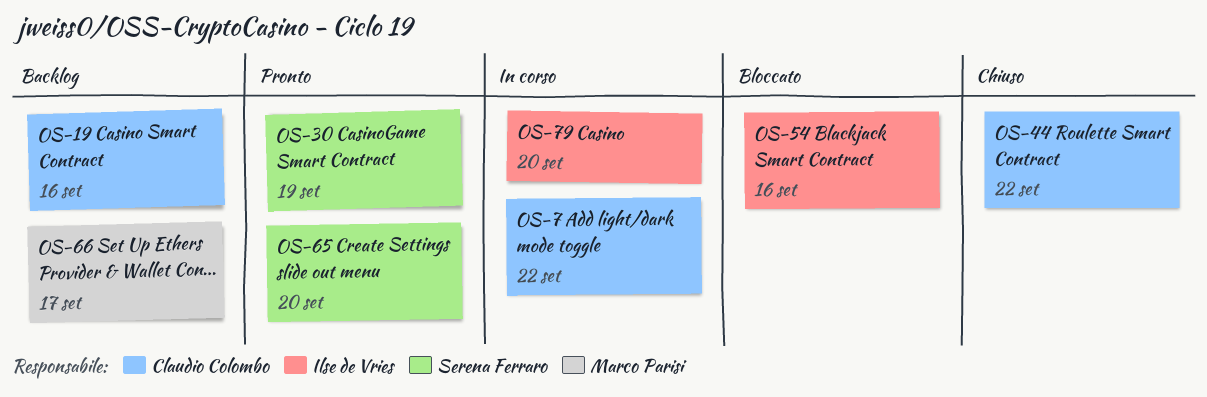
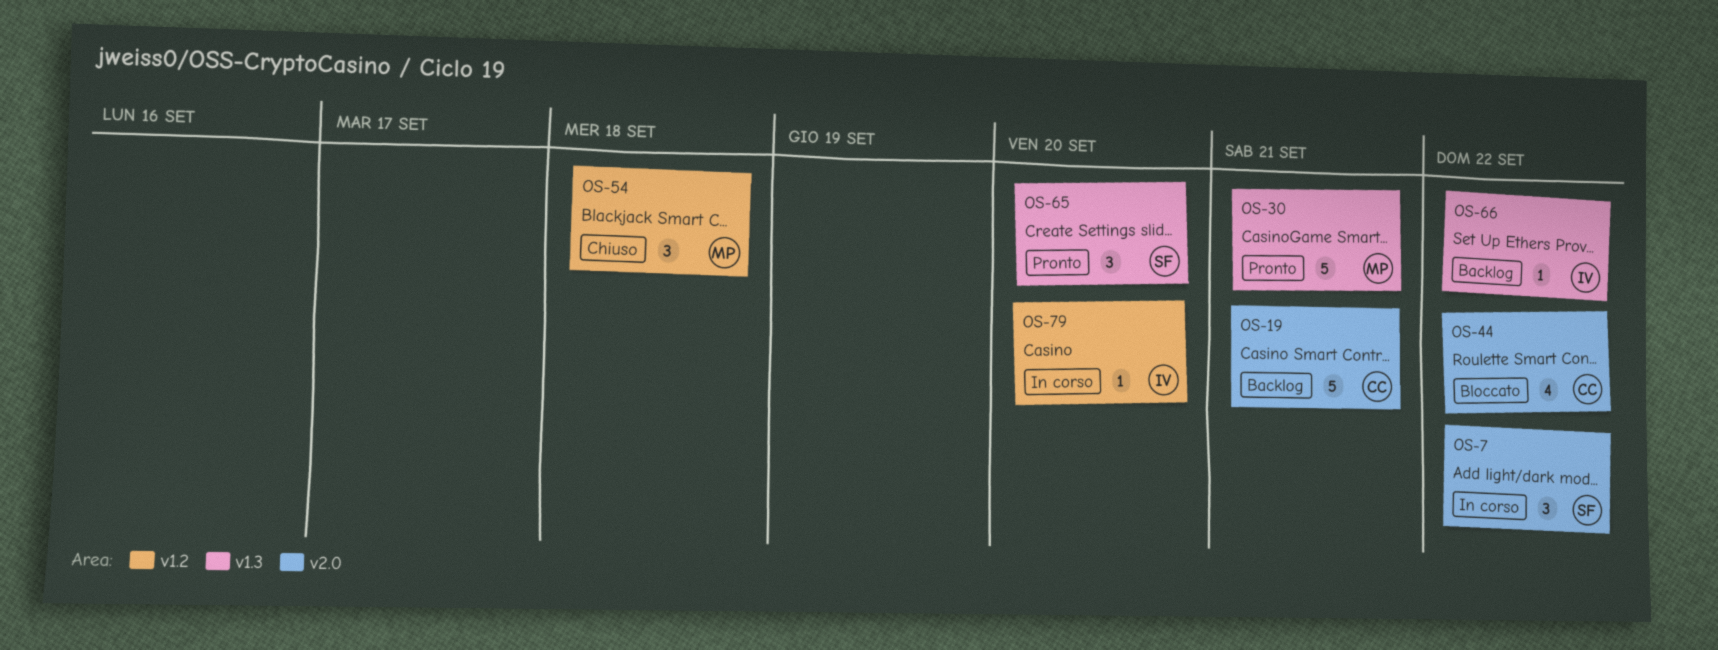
OS-7, owner: Claudio Colombo -> Serena Ferraro
OS-19, due: Sep 16 -> Sep 21
OS-30, owner: Serena Ferraro -> Marco Parisi
OS-30, due: Sep 19 -> Sep 21
OS-44, status: Chiuso -> Bloccato
OS-54, status: Bloccato -> Chiuso
OS-54, owner: Ilse de Vries -> Marco Parisi
OS-54, due: Sep 16 -> Sep 18
OS-66, owner: Marco Parisi -> Ilse de Vries
OS-66, due: Sep 17 -> Sep 22

